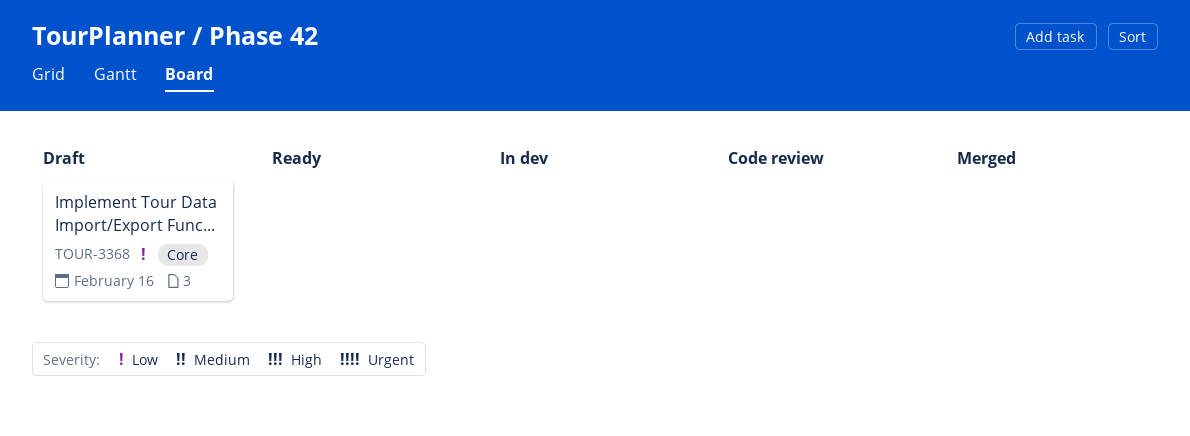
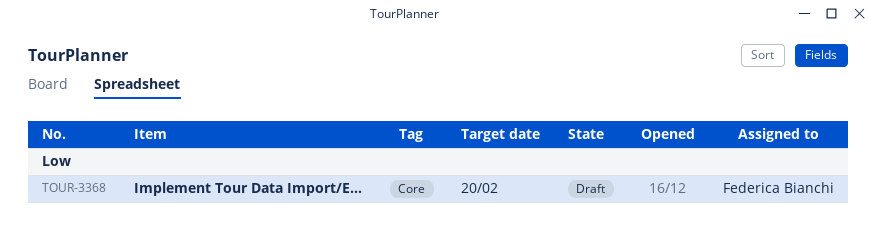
TOUR-3368, due: Feb 16 -> Feb 20

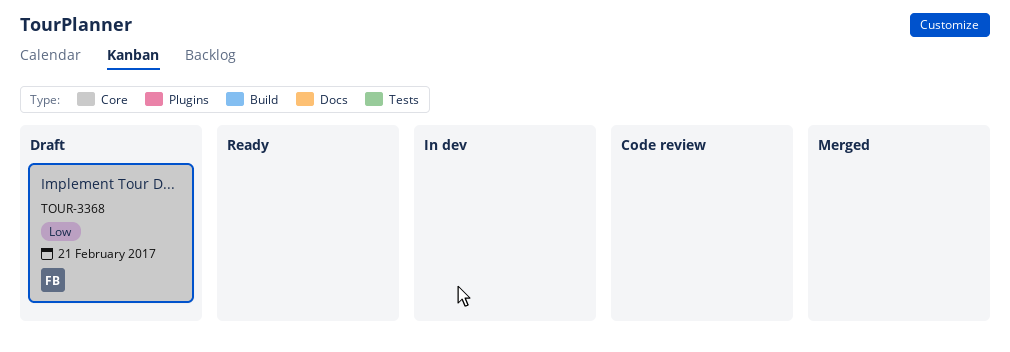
TOUR-3368, due: Feb 20 -> Feb 21

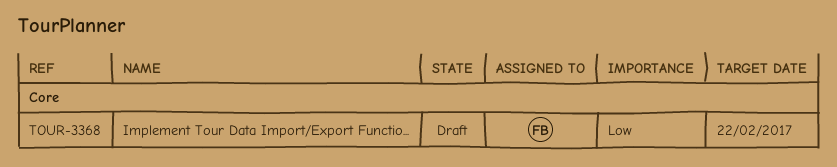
TOUR-3368, due: Feb 21 -> Feb 22

